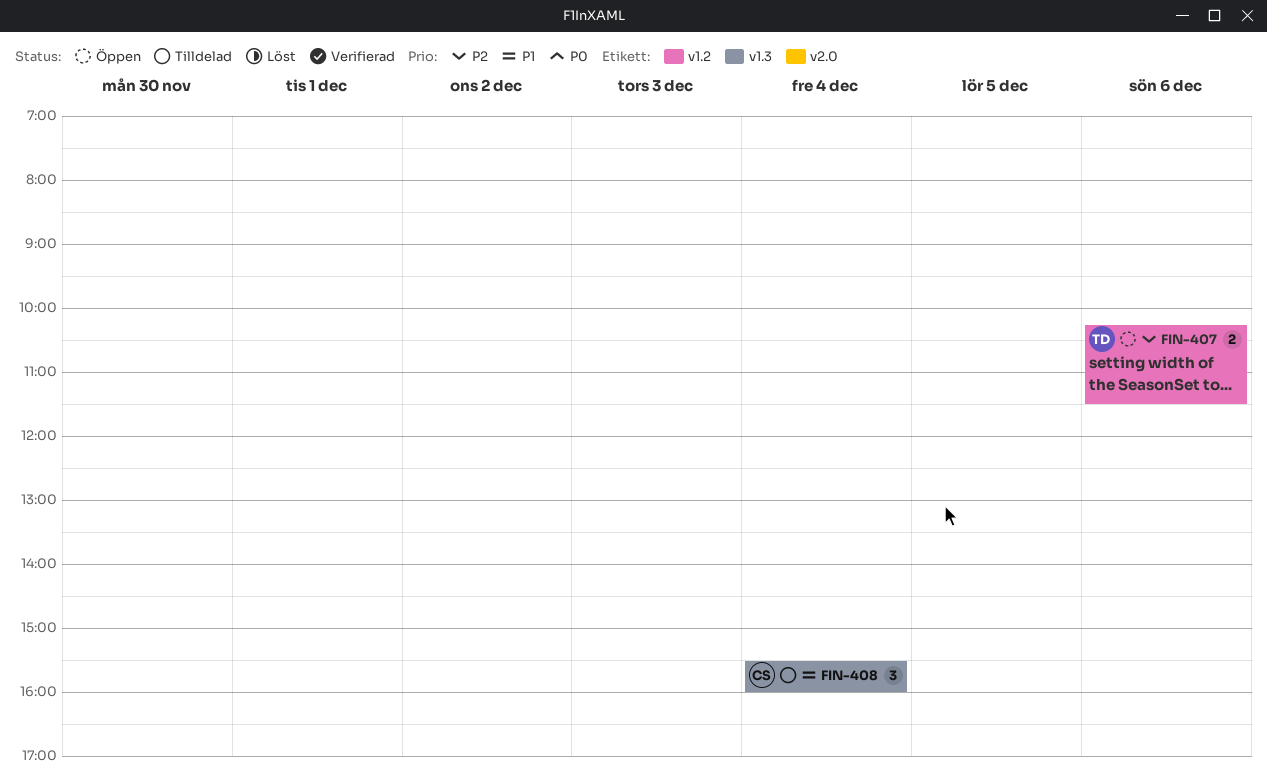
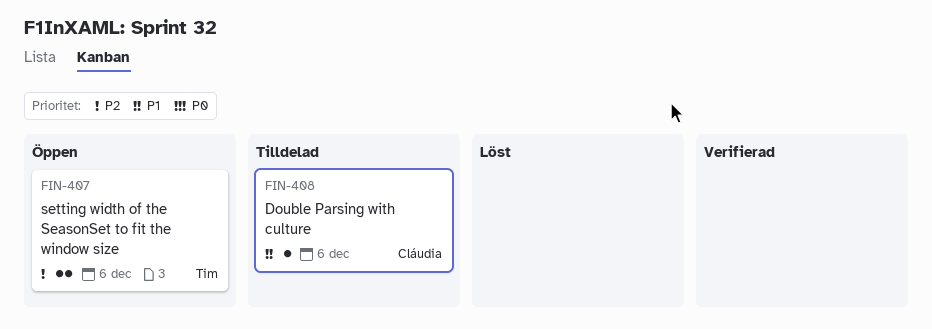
FIN-408, estimate: 3 -> 1
FIN-408, day: Dec 4 -> Dec 6

